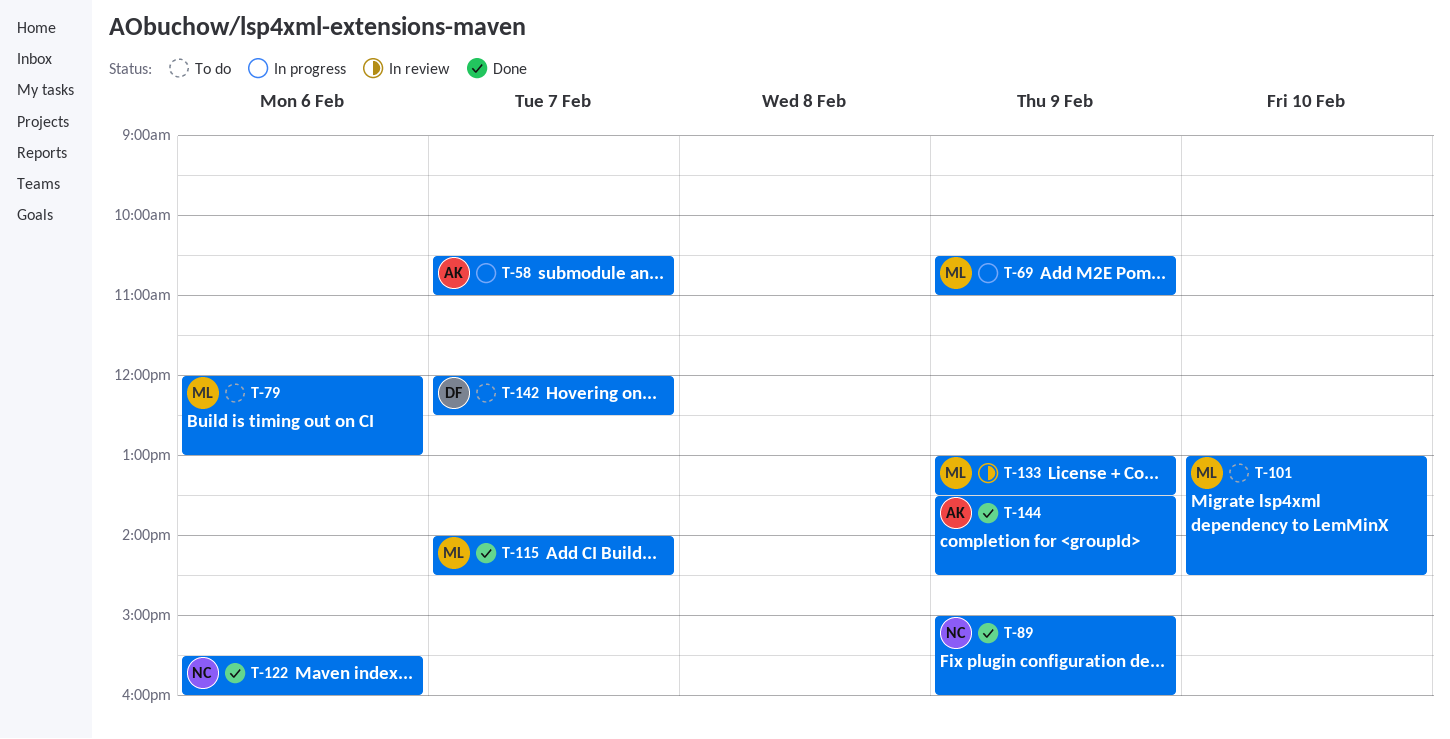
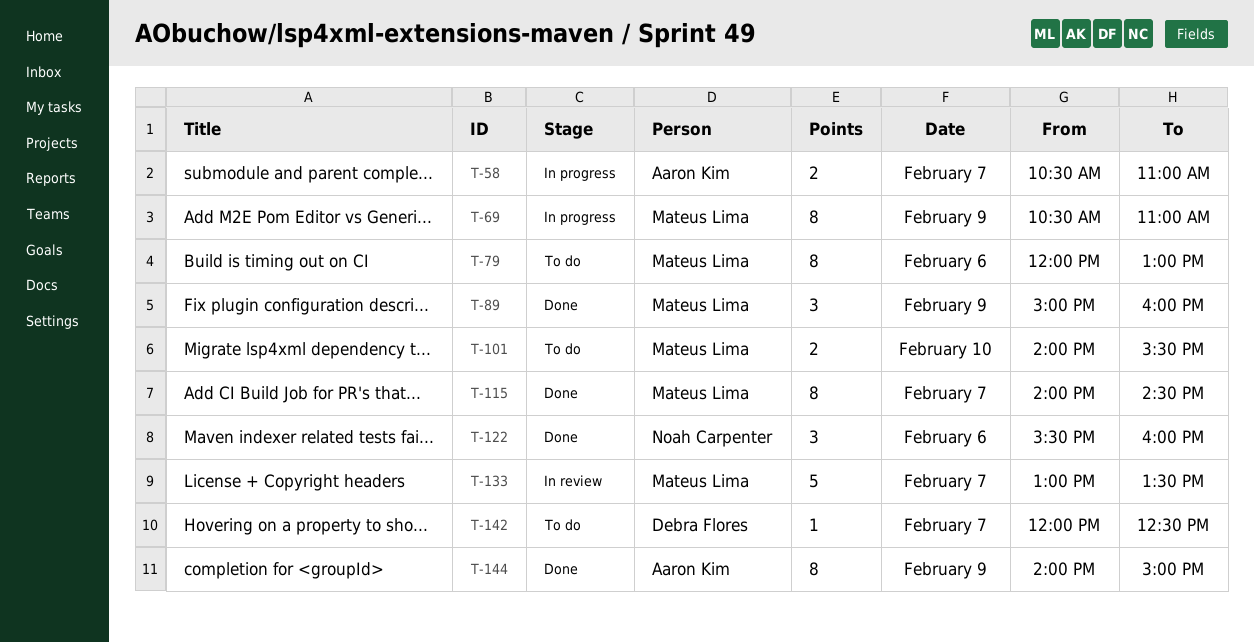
T-89, owner: Noah Carpenter -> Mateus Lima
T-101, begins: 13:00 -> 14:00
T-101, ends: 14:30 -> 15:30
T-133, day: Feb 9 -> Feb 7
T-144, begins: 13:30 -> 14:00
T-144, ends: 14:30 -> 15:00

